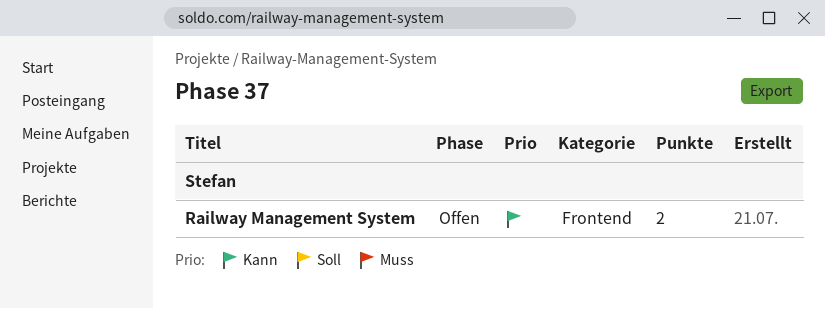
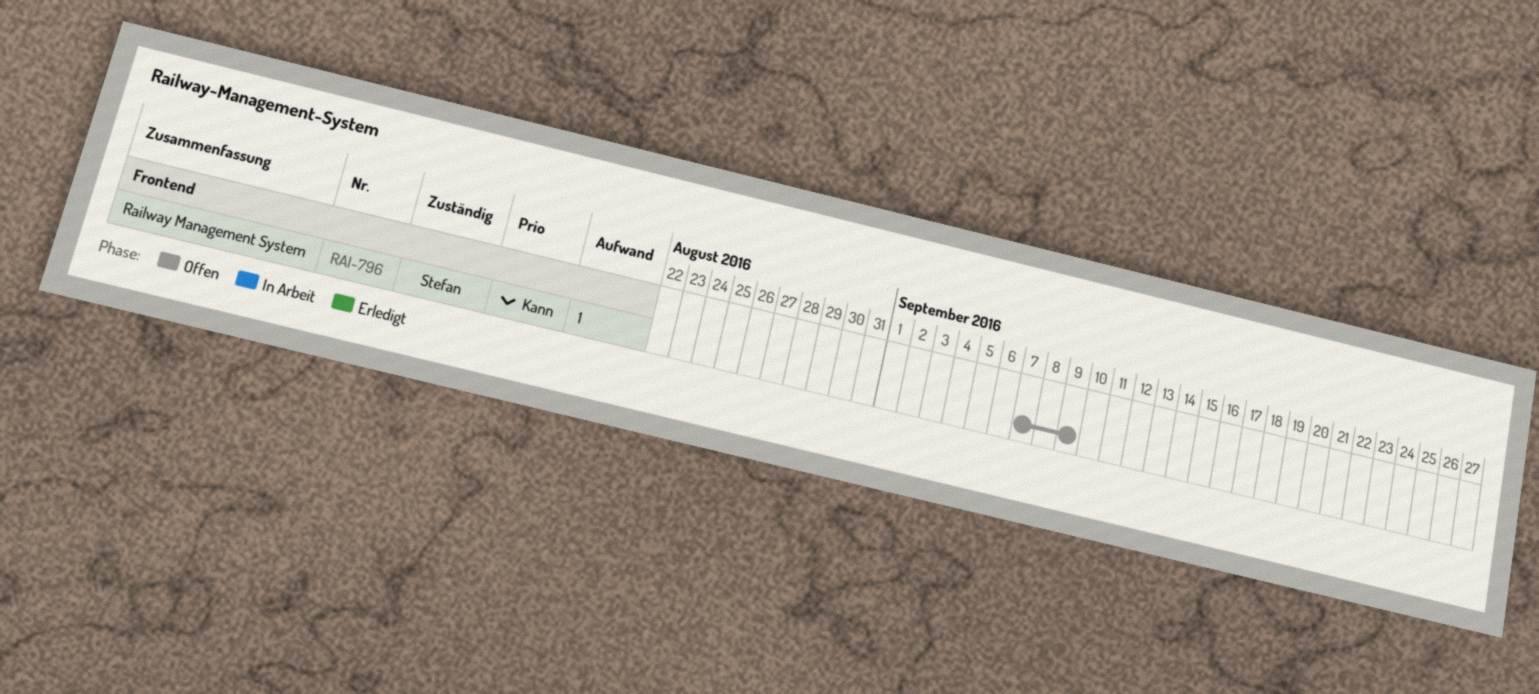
Railway Management System, estimate: 2 -> 1

